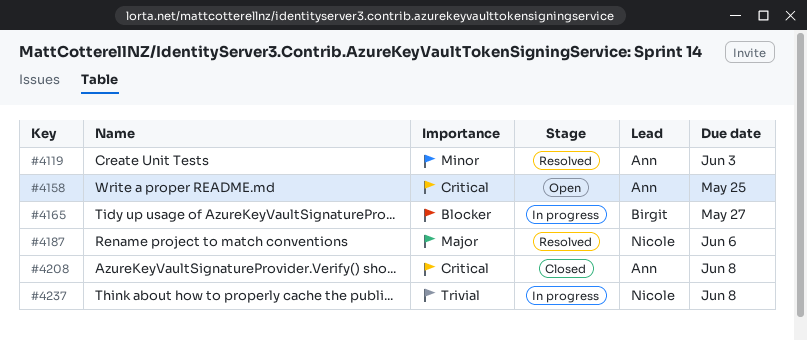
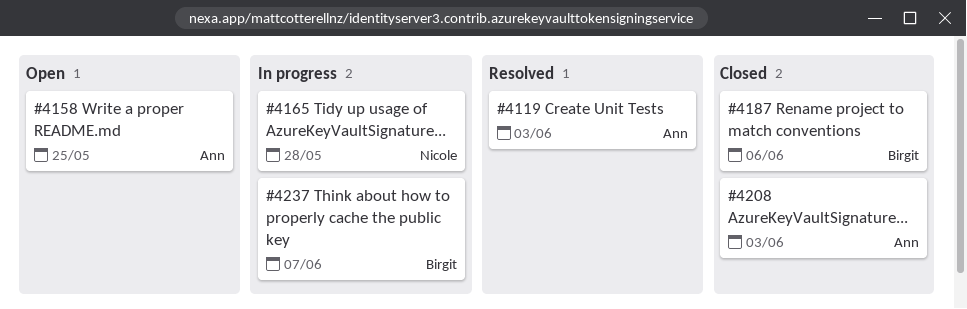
#4165, owner: Birgit -> Nicole
#4165, due: May 27 -> May 28
#4187, status: Resolved -> Closed
#4187, owner: Nicole -> Birgit
#4208, due: Jun 8 -> Jun 3
#4237, owner: Nicole -> Birgit
#4237, due: Jun 8 -> Jun 7

